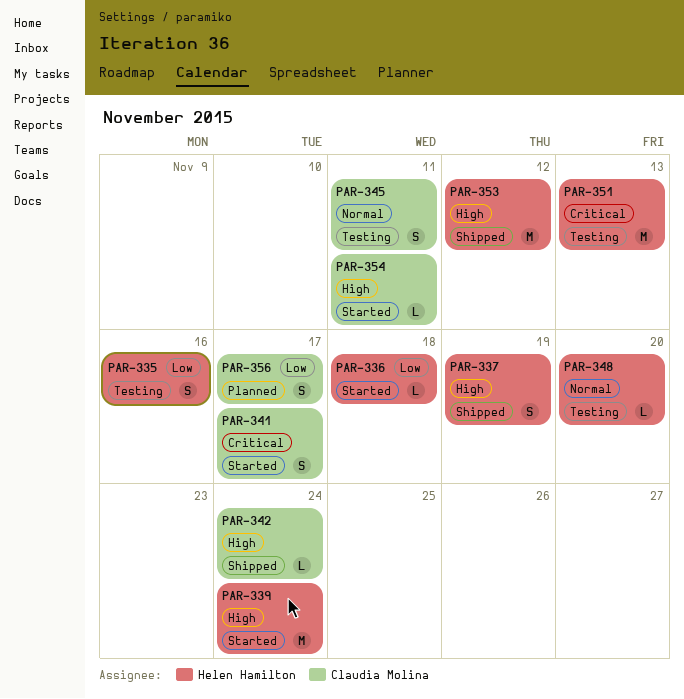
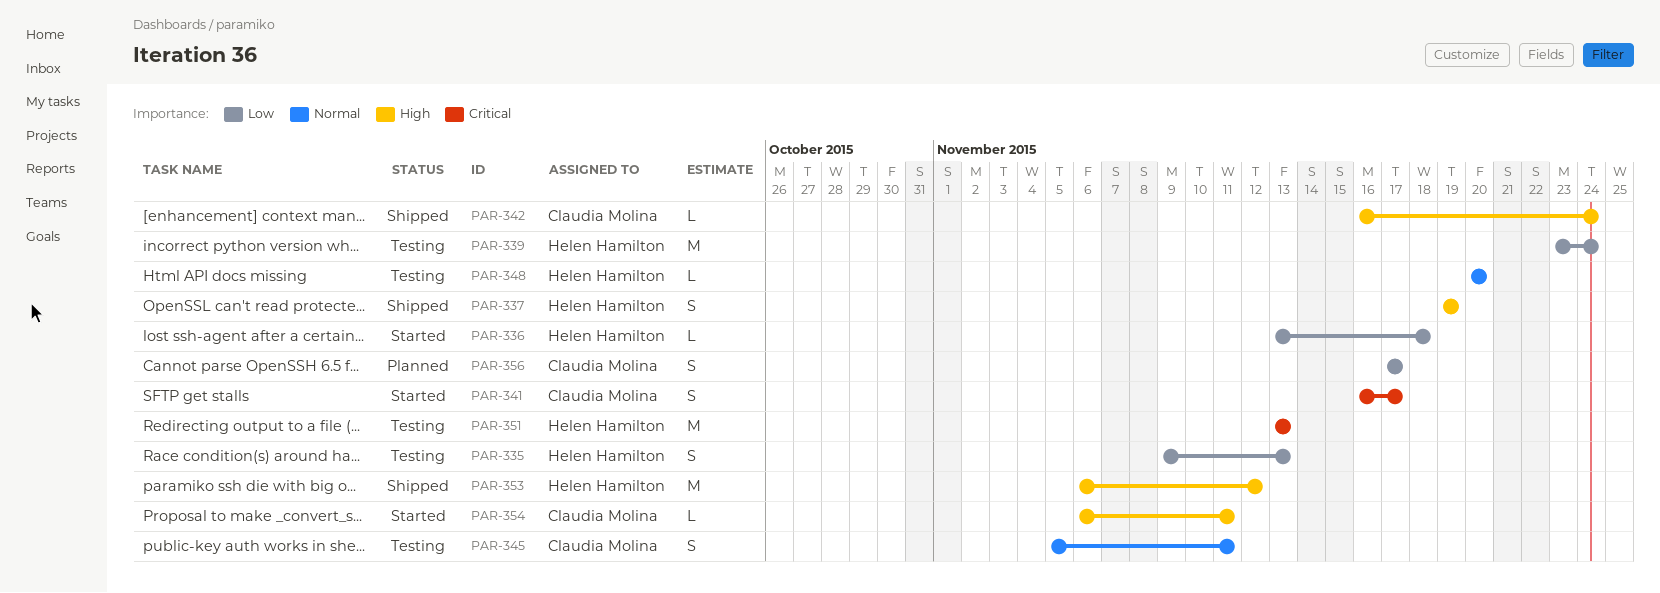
PAR-335, due: Nov 16 -> Nov 13
PAR-339, status: Started -> Testing
PAR-339, priority: High -> Low

